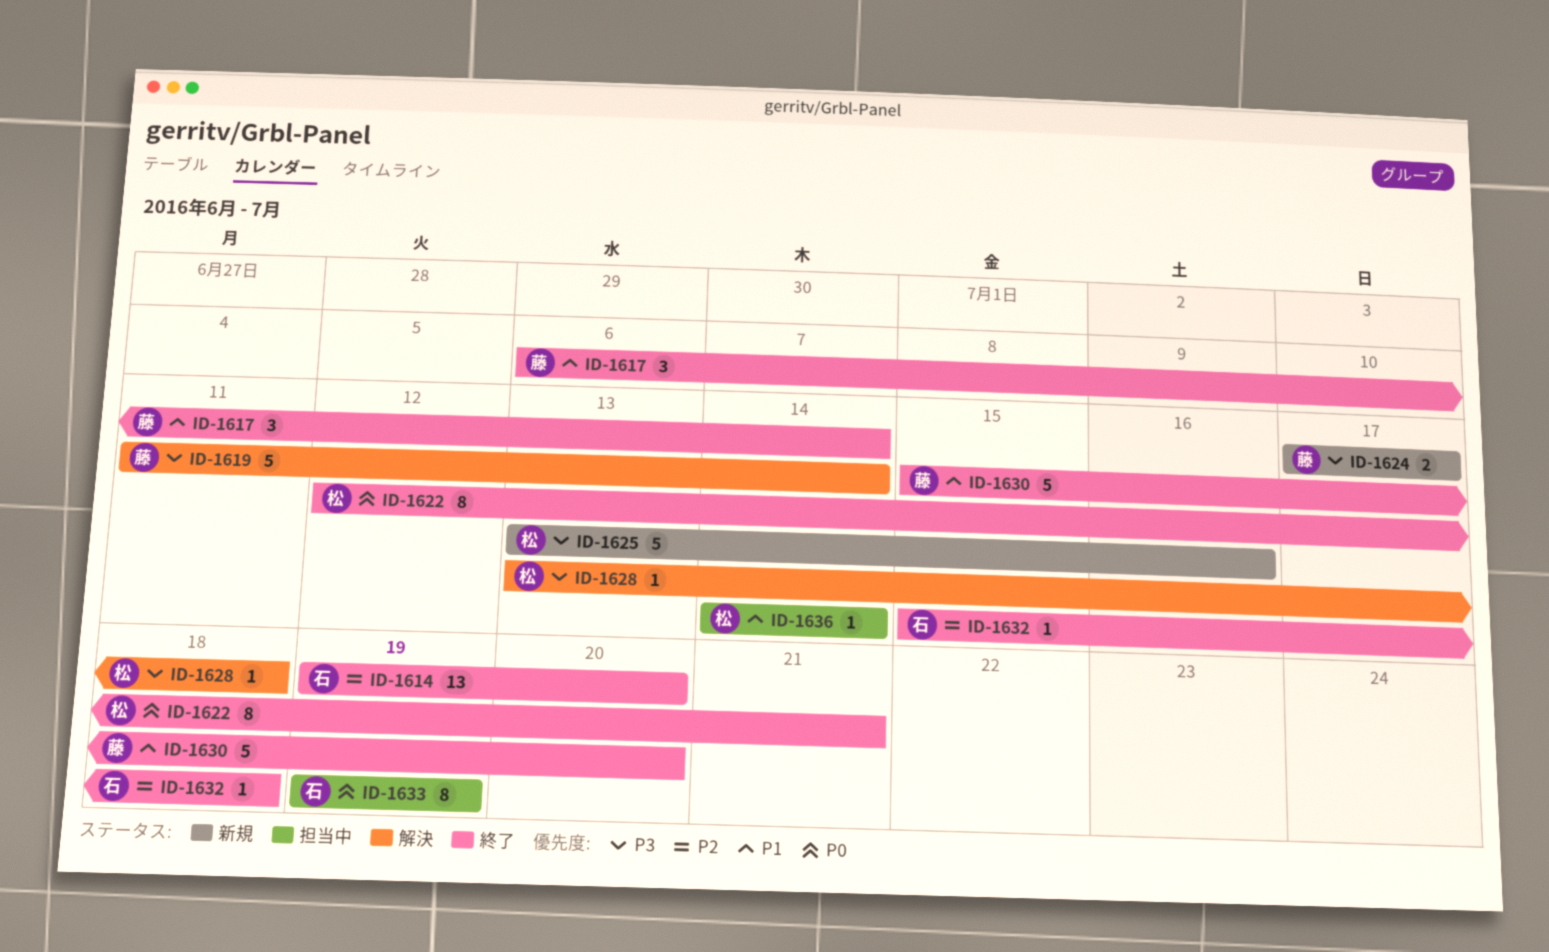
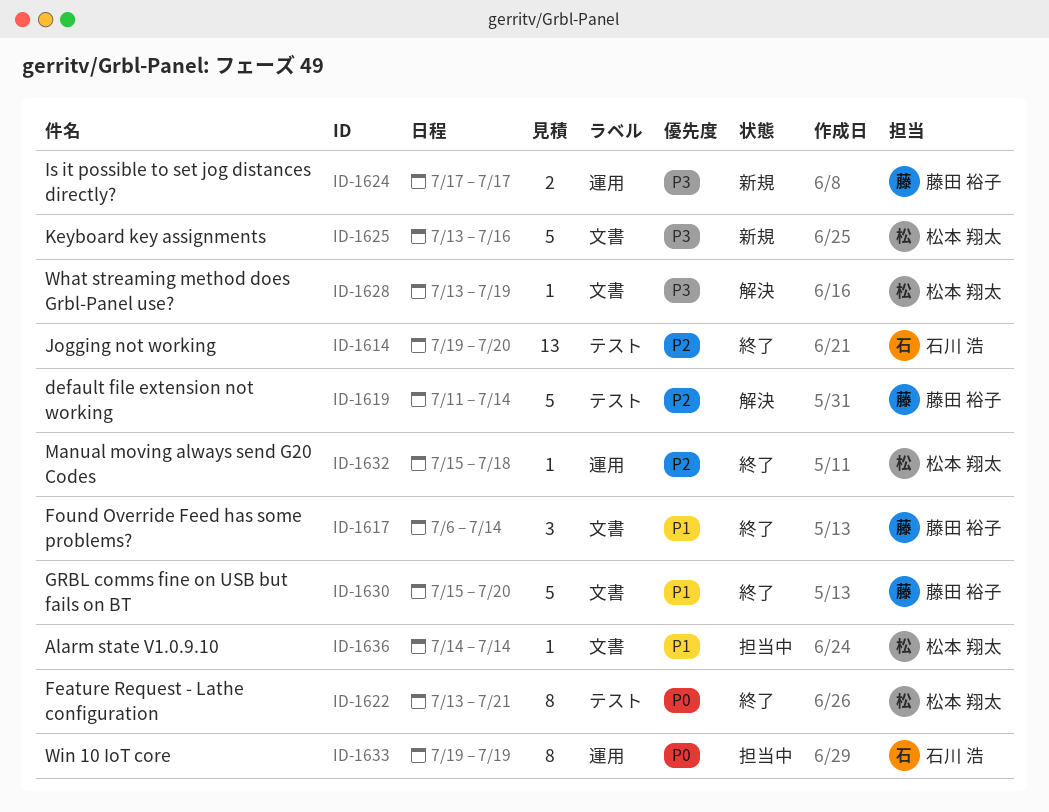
ID-1619, priority: P3 -> P2
ID-1622, start: Jul 12 -> Jul 13
ID-1628, due: Jul 18 -> Jul 19
ID-1632, owner: 石川 浩 -> 松本 翔太

